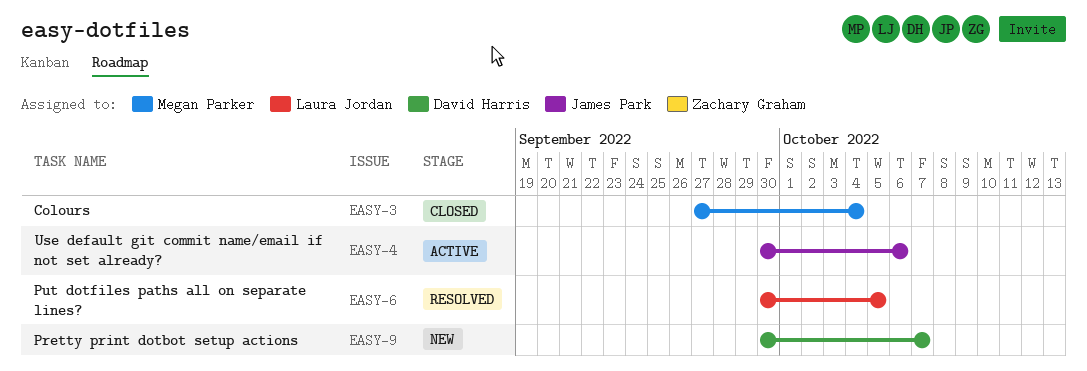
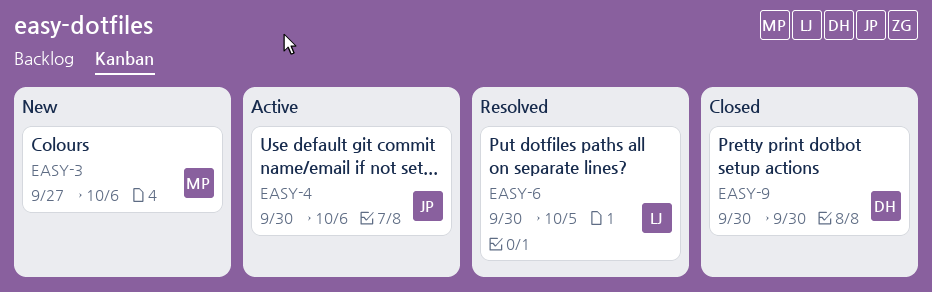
EASY-3, status: Closed -> New
EASY-3, due: Oct 4 -> Oct 6
EASY-9, status: New -> Closed
EASY-9, due: Oct 7 -> Sep 30

